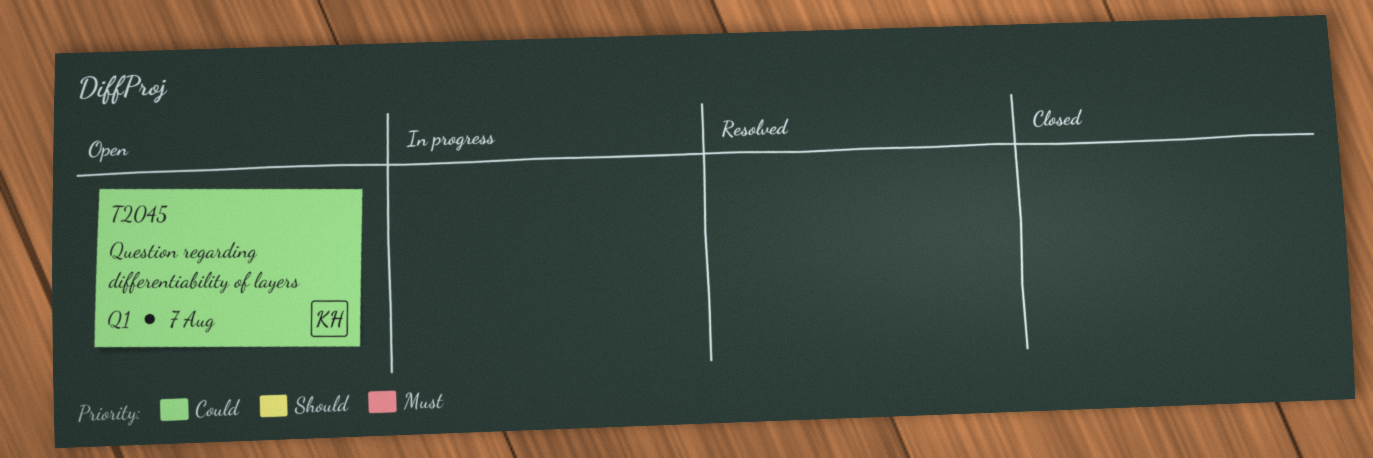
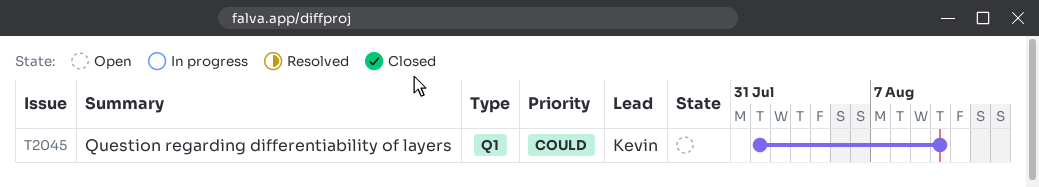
T2045, due: Aug 7 -> Aug 10

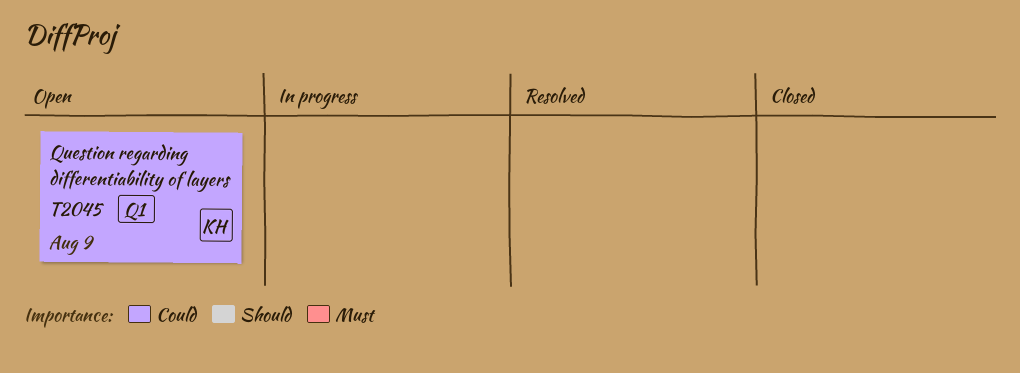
T2045, due: Aug 10 -> Aug 9

